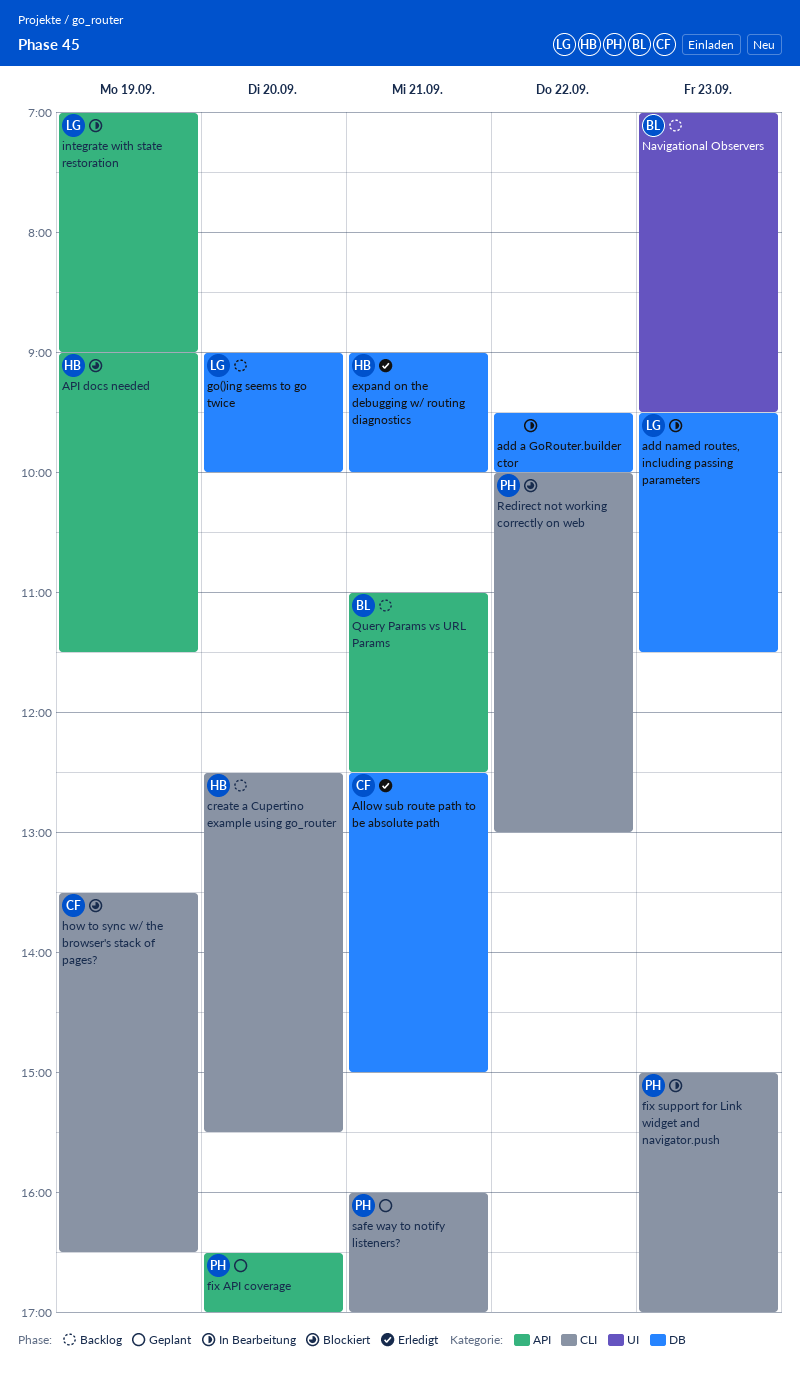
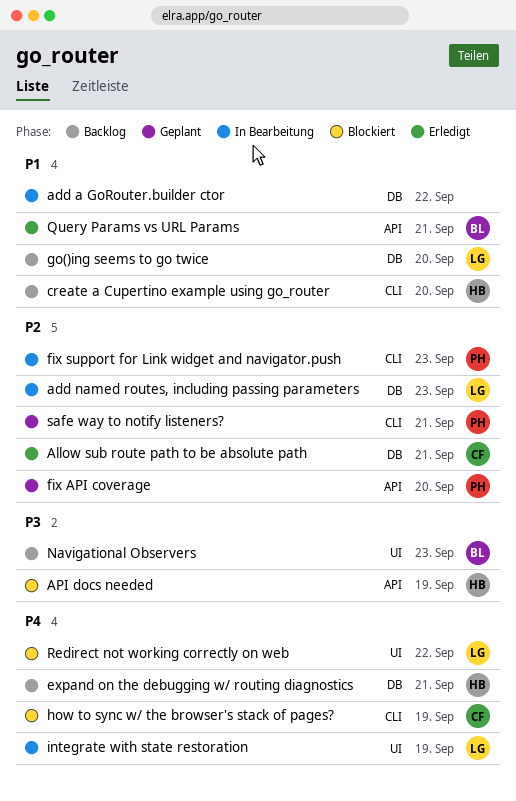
expand on the debugging w/ routing diagnostics, status: Erledigt -> Backlog
integrate with state restoration, label: API -> UI
Query Params vs URL Params, status: Backlog -> Erledigt
Redirect not working correctly on web, owner: PH -> LG
Redirect not working correctly on web, label: CLI -> UI

